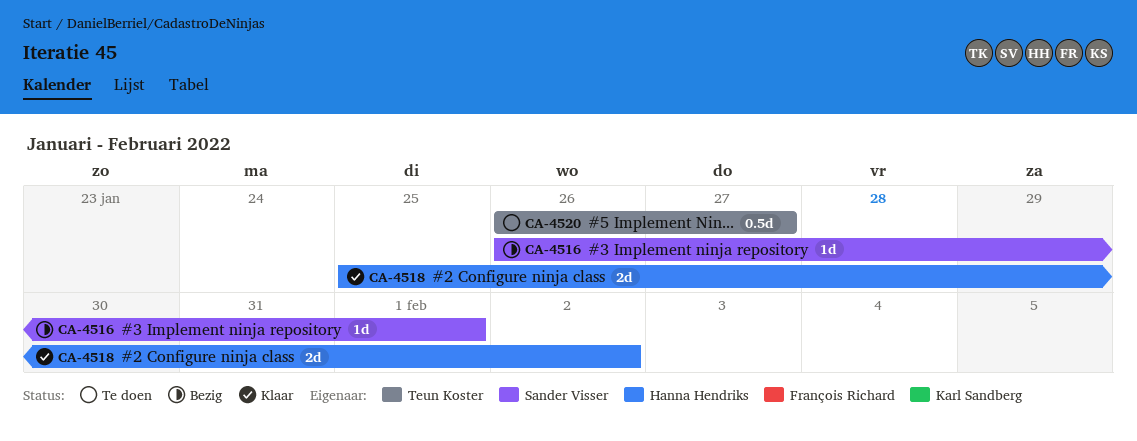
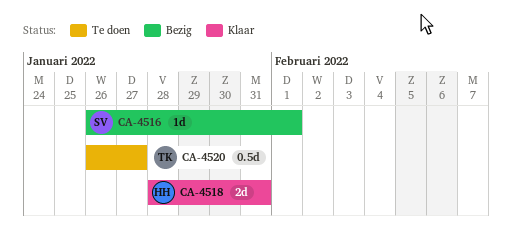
CA-4518, start: Jan 25 -> Jan 28
CA-4518, due: Feb 2 -> Jan 31

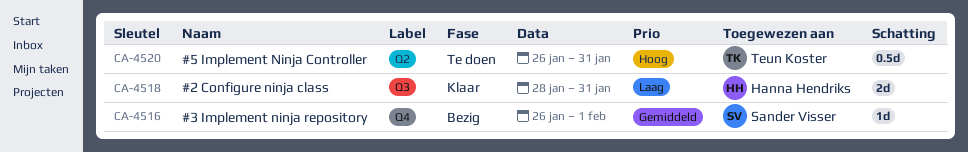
CA-4520, due: Jan 27 -> Jan 31

